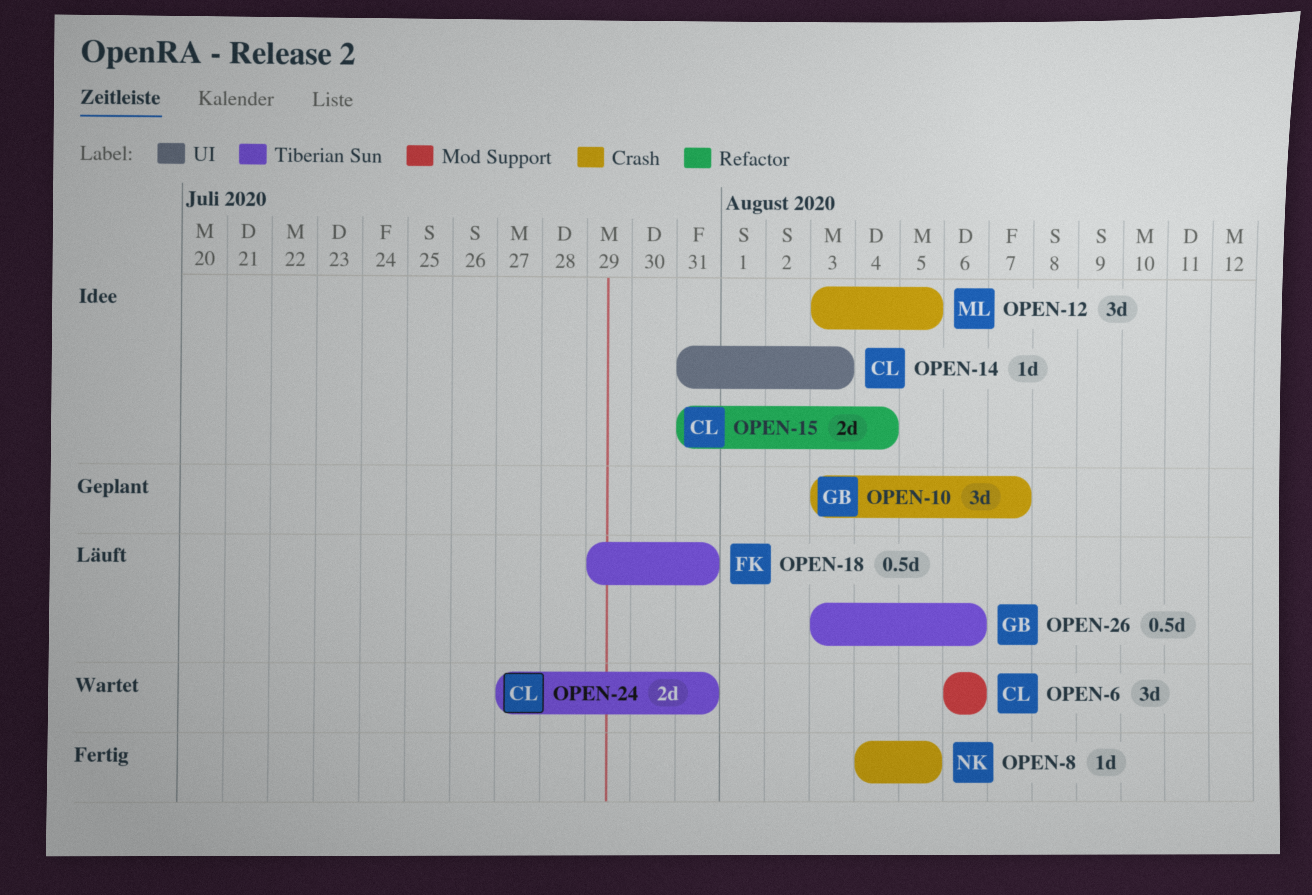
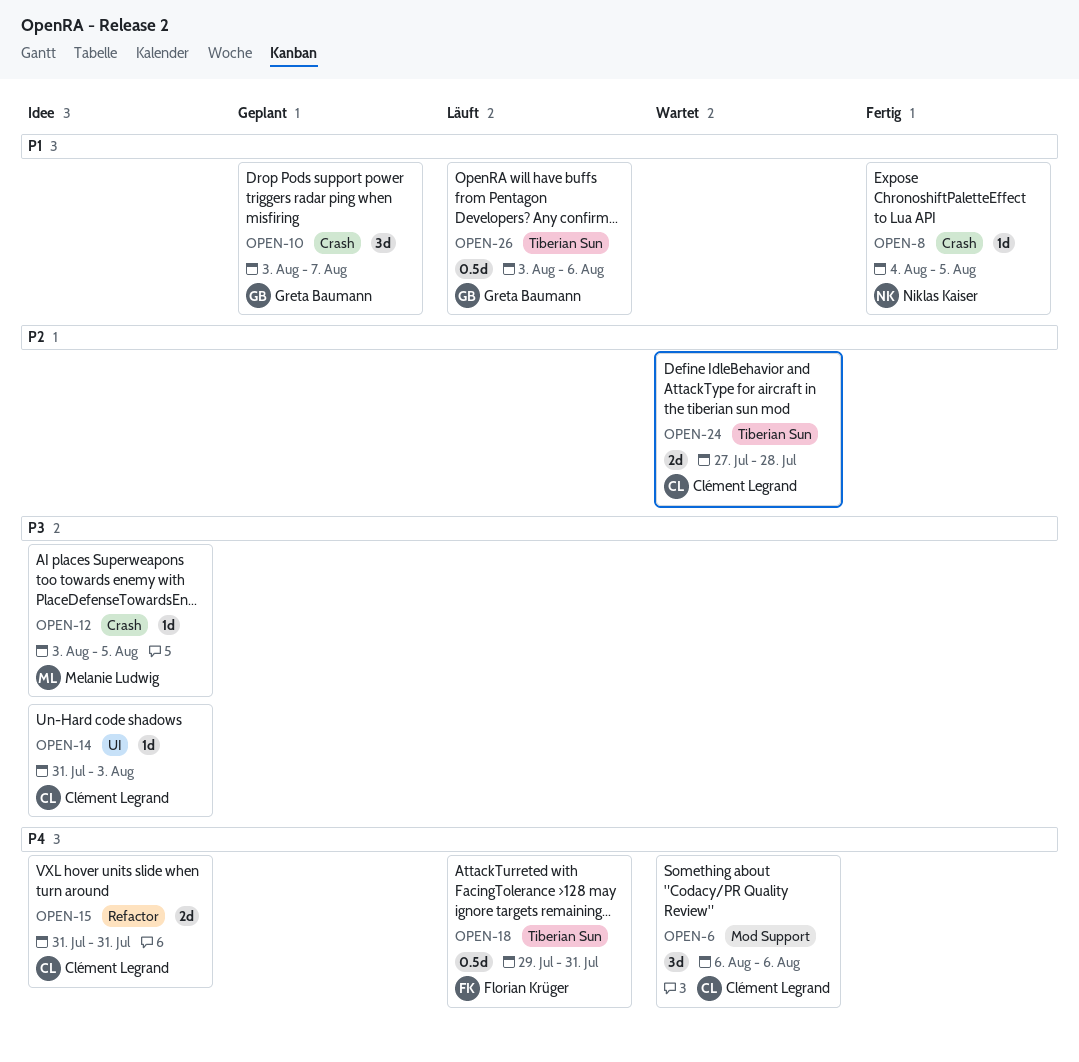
OPEN-12, estimate: 3d -> 1d
OPEN-15, due: Aug 4 -> Jul 31
OPEN-24, due: Jul 31 -> Jul 28

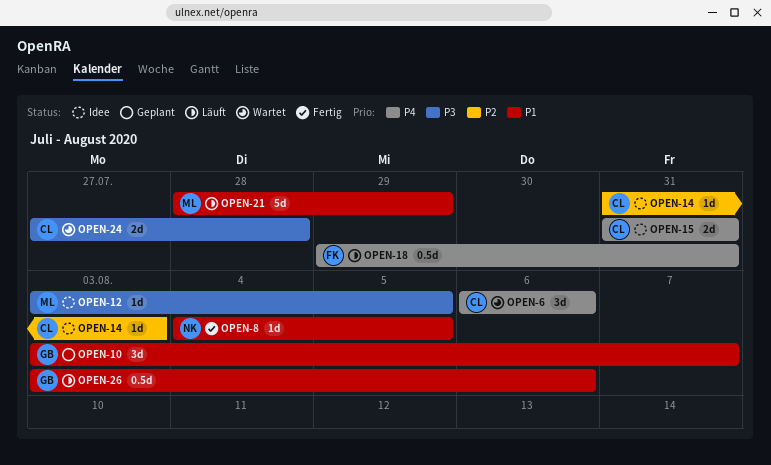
OPEN-14, priority: P3 -> P2
OPEN-21: none -> present
OPEN-24, priority: P2 -> P3

